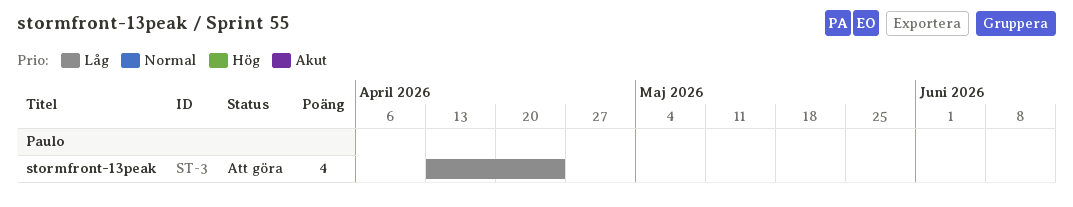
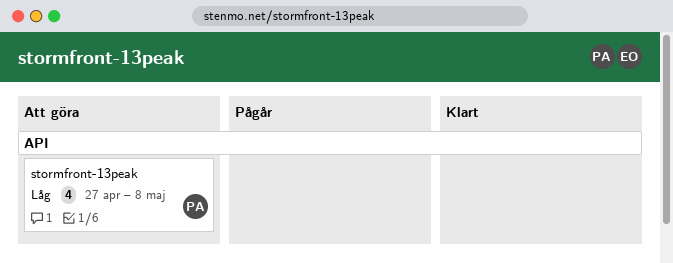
stormfront-13peak, start: Apr 13 -> Apr 27
stormfront-13peak, due: Apr 24 -> May 8

